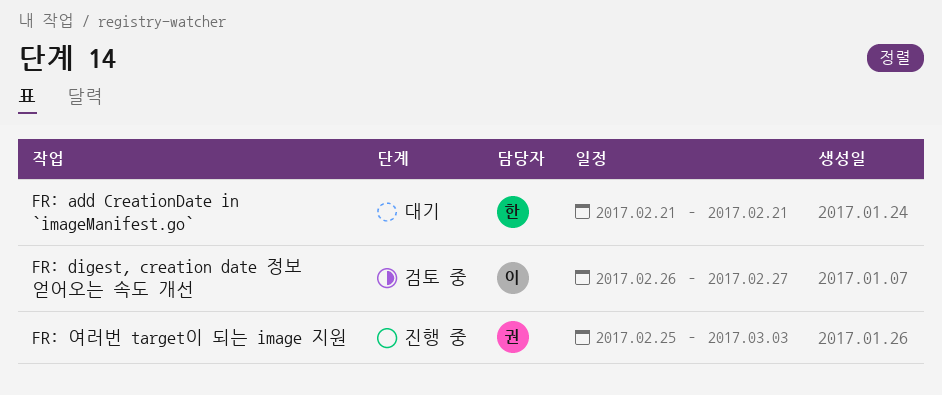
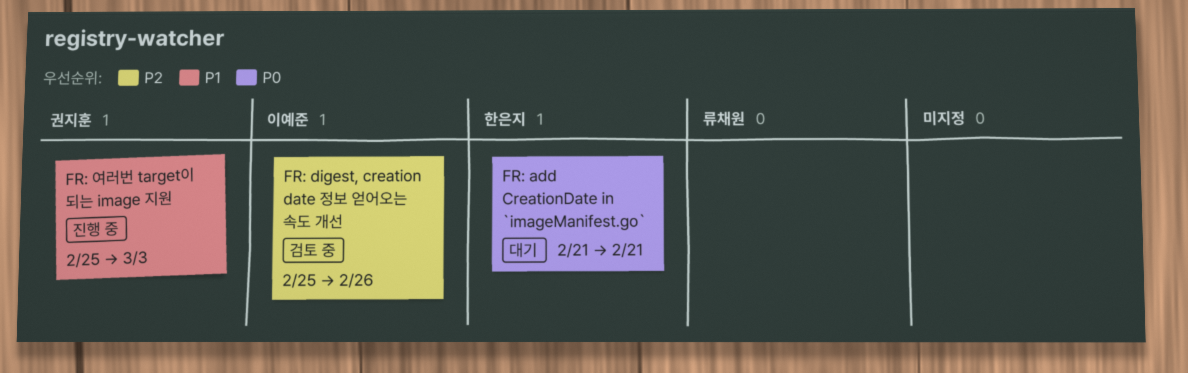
FR: digest, creation date 정보 얻어오는 속도 개선, start: Feb 26 -> Feb 25
FR: digest, creation date 정보 얻어오는 속도 개선, due: Feb 27 -> Feb 26

